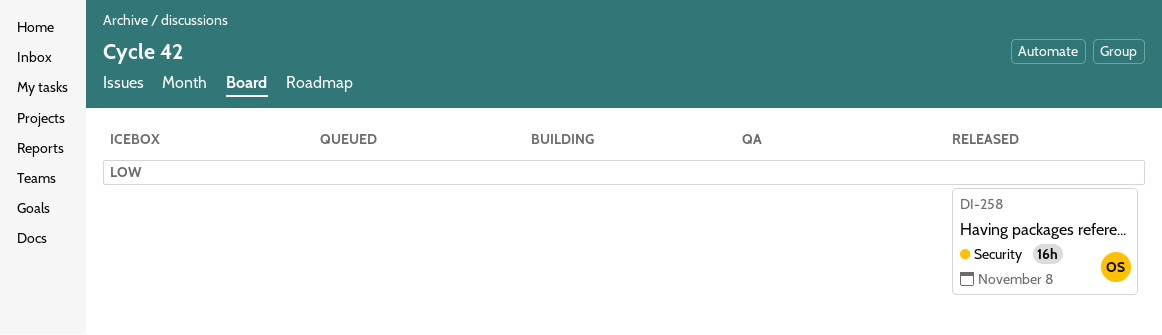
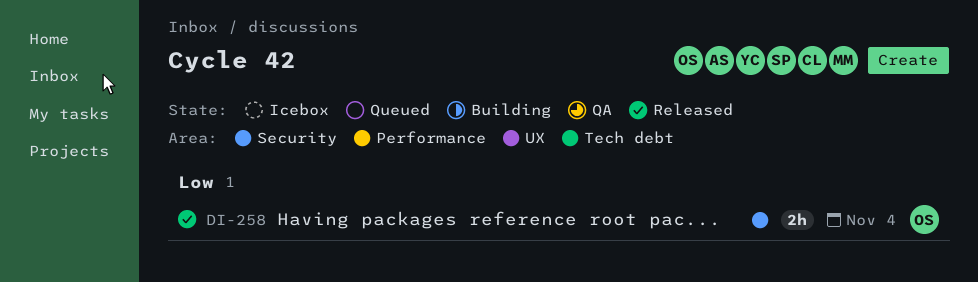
DI-258, estimate: 16h -> 2h
DI-258, due: Nov 8 -> Nov 4

